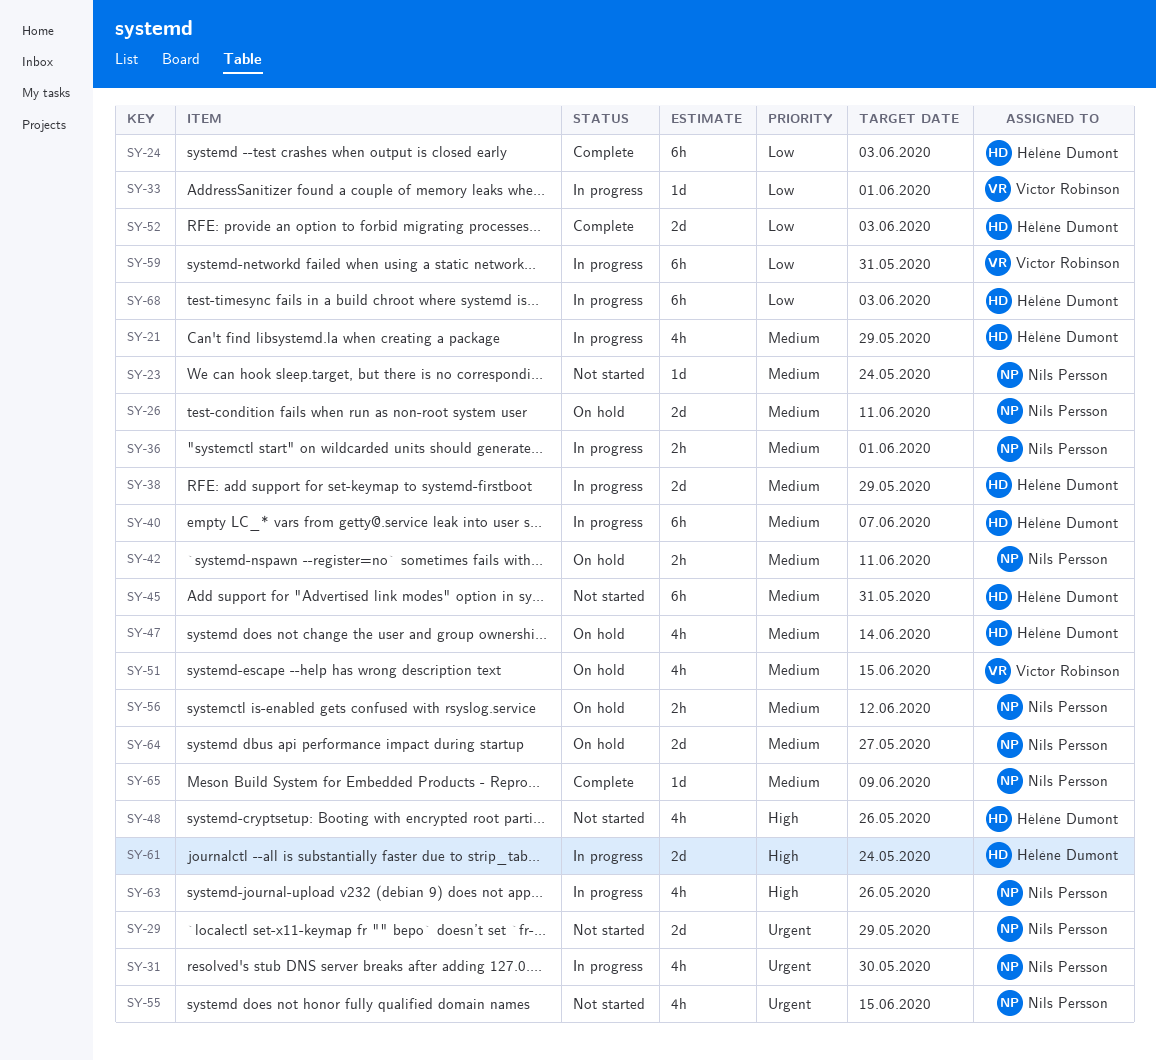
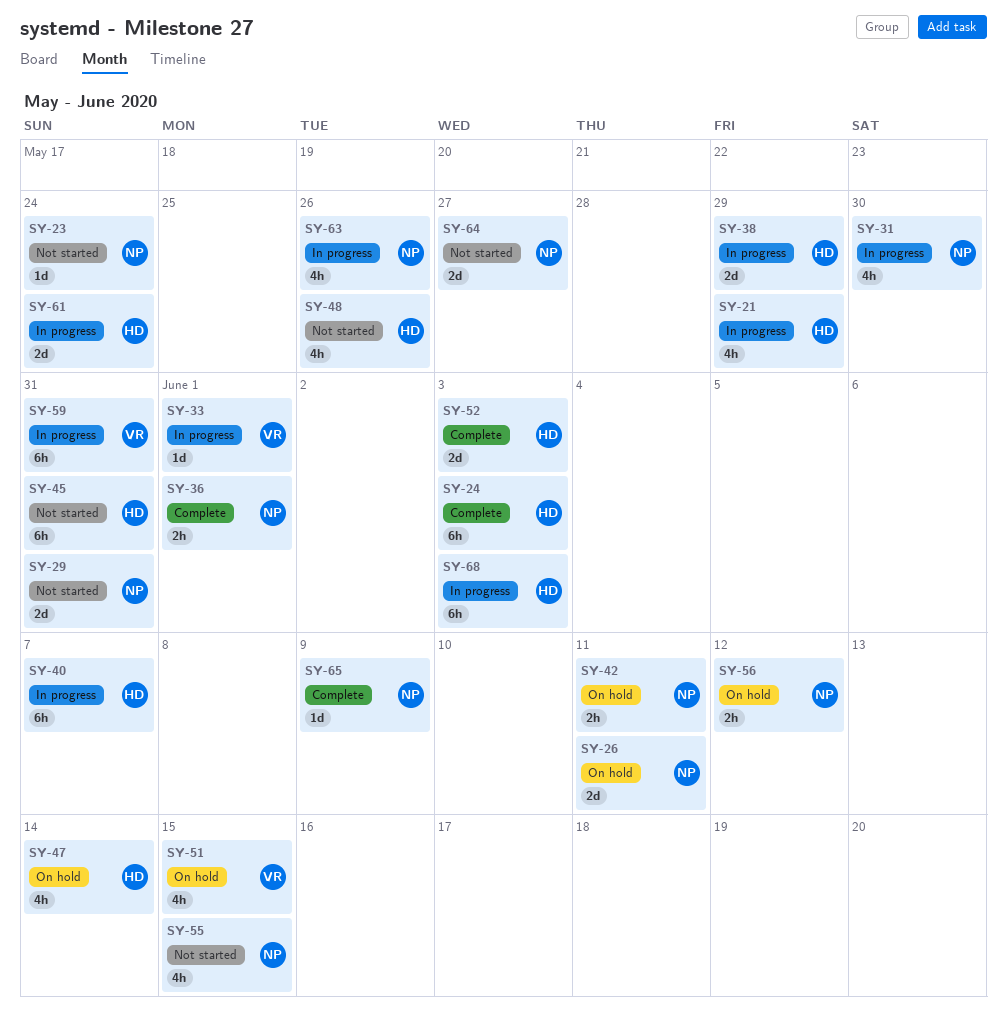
SY-29, due: May 29 -> May 31
SY-36, status: In progress -> Complete
SY-64, status: On hold -> Not started

